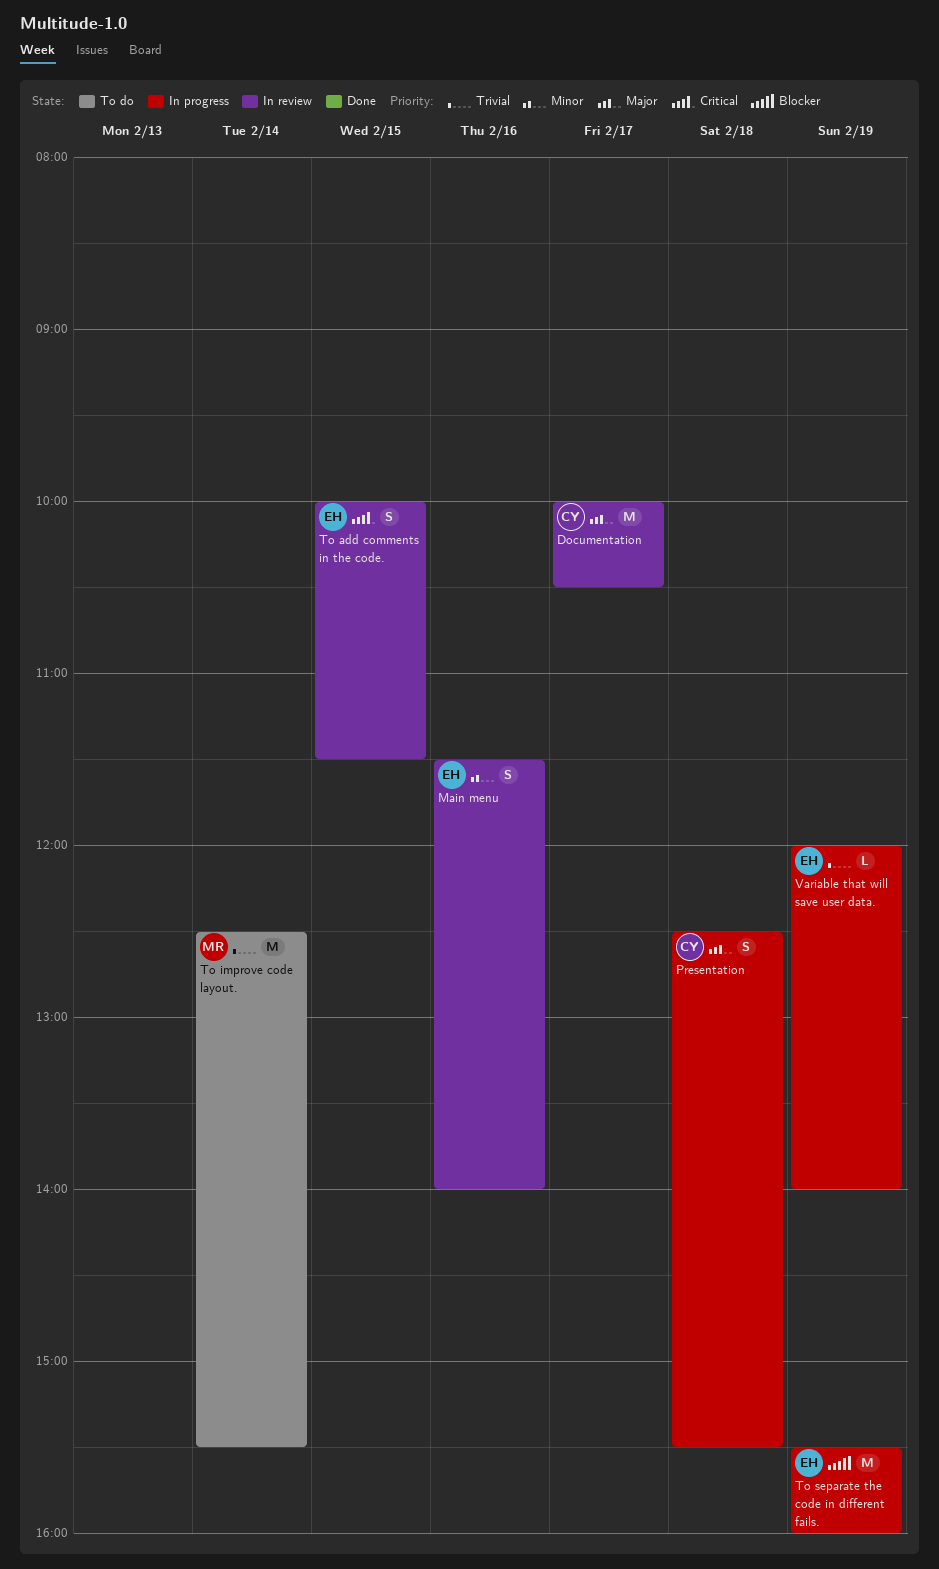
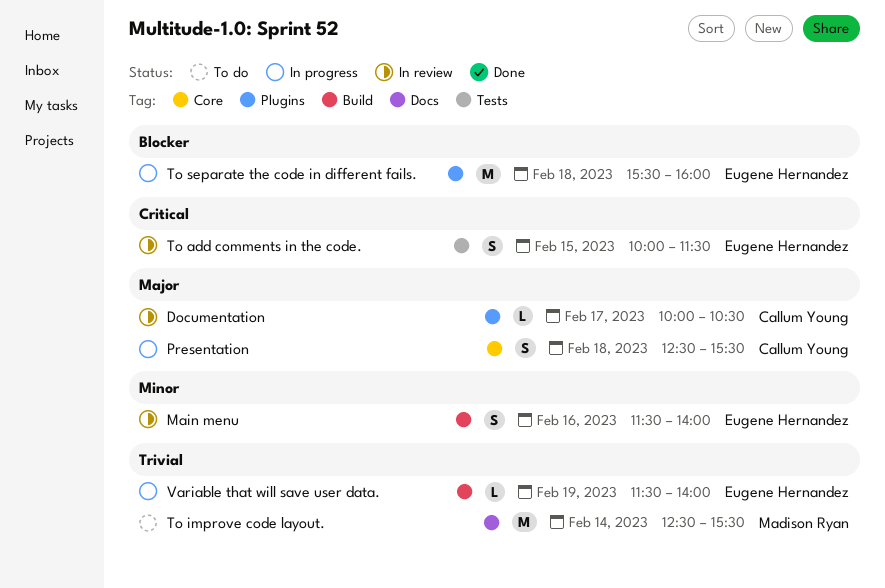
Documentation, estimate: M -> L
To separate the code in different fails., day: Feb 19 -> Feb 18
Variable that will save user data., begins: 12:00 -> 11:30

